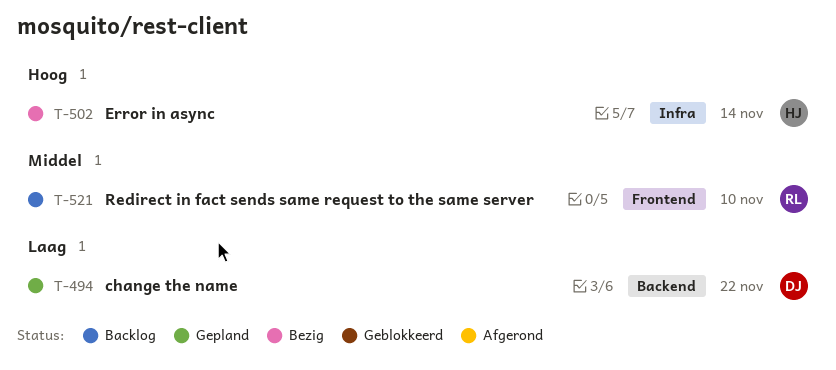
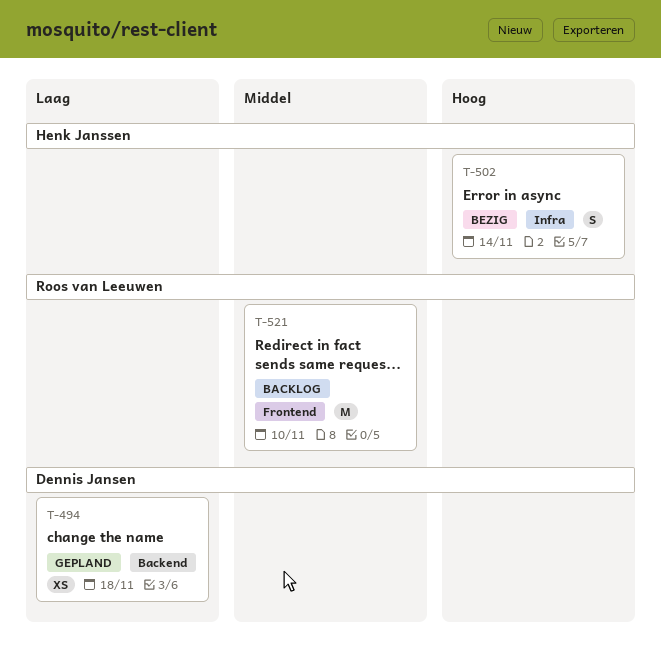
T-494, due: Nov 22 -> Nov 18

